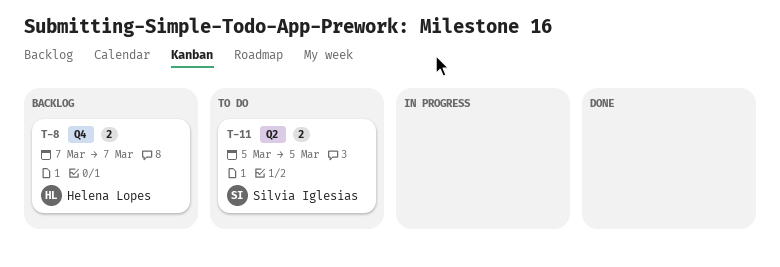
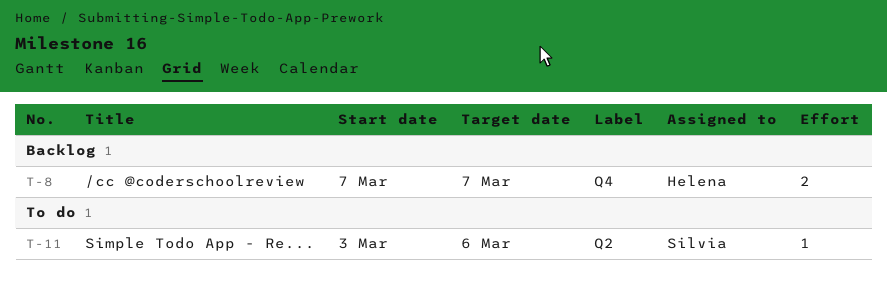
T-11, estimate: 2 -> 1
T-11, start: Mar 5 -> Mar 3
T-11, due: Mar 5 -> Mar 6

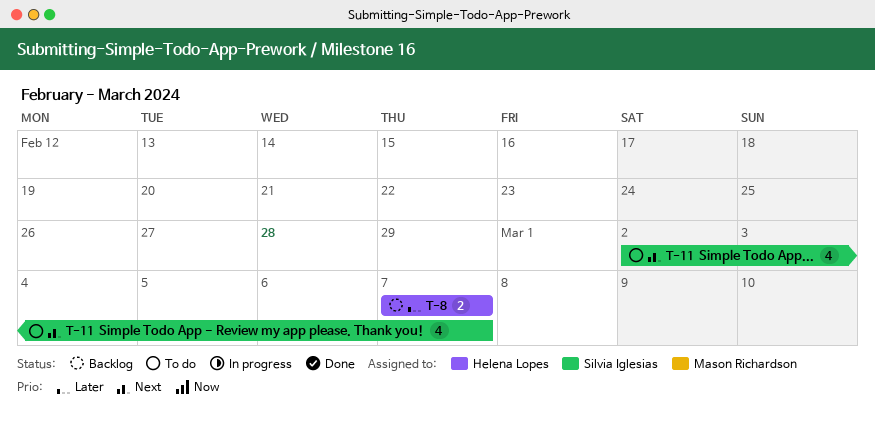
T-11, estimate: 1 -> 4
T-11, start: Mar 3 -> Mar 2
T-11, due: Mar 6 -> Mar 7

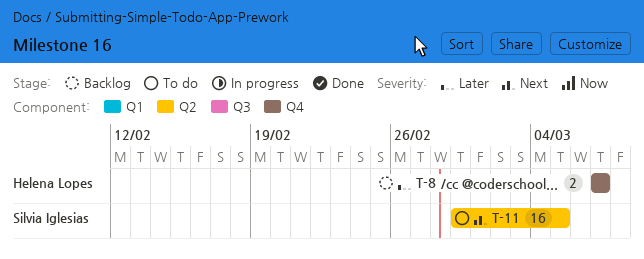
T-11, estimate: 4 -> 16
T-11, start: Mar 2 -> Feb 29
T-11, due: Mar 7 -> Mar 5

